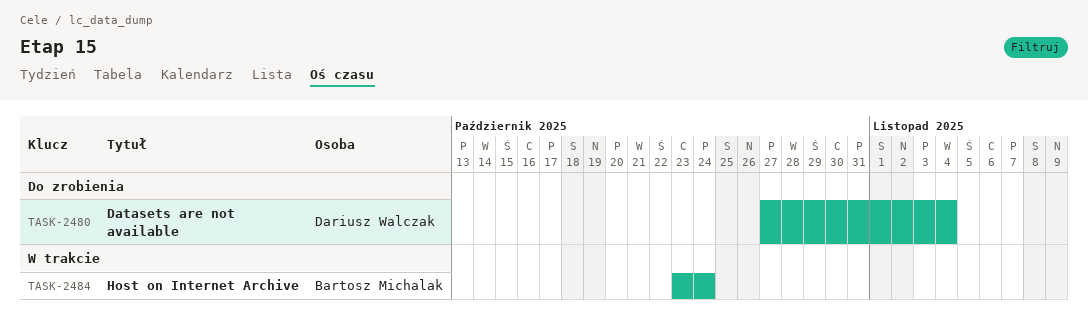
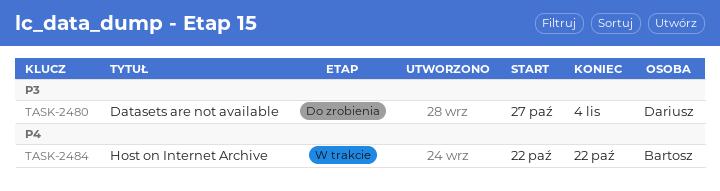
TASK-2484, start: Oct 23 -> Oct 22
TASK-2484, due: Oct 24 -> Oct 22

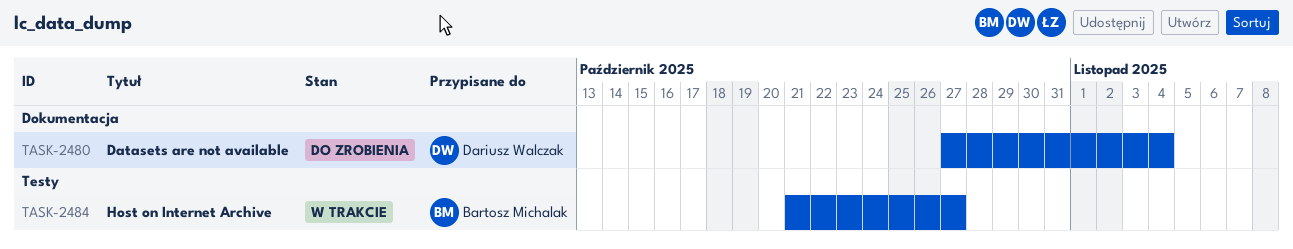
TASK-2484, start: Oct 22 -> Oct 21
TASK-2484, due: Oct 22 -> Oct 27

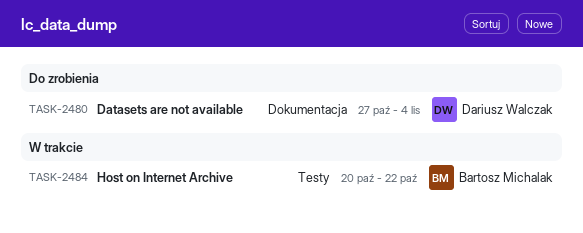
TASK-2484, start: Oct 21 -> Oct 20
TASK-2484, due: Oct 27 -> Oct 22

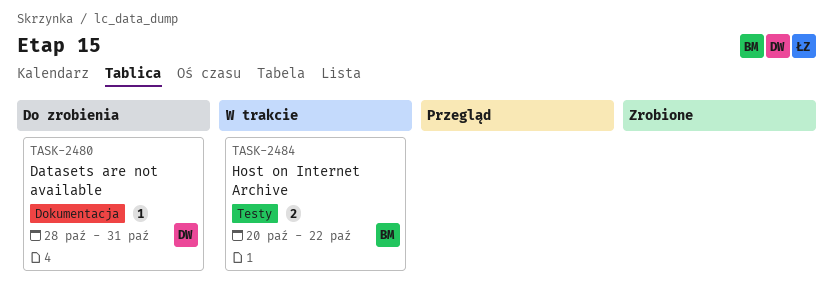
TASK-2480, start: Oct 27 -> Oct 28
TASK-2480, due: Nov 4 -> Oct 31

